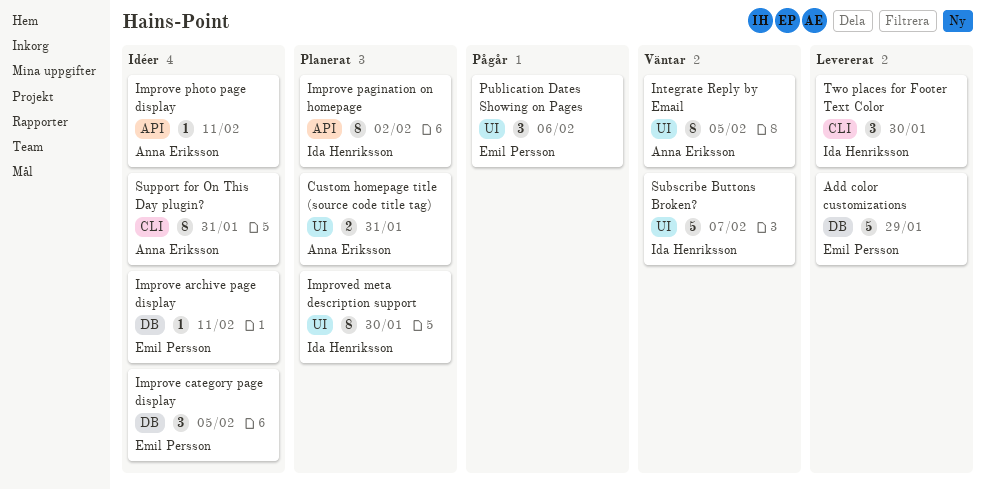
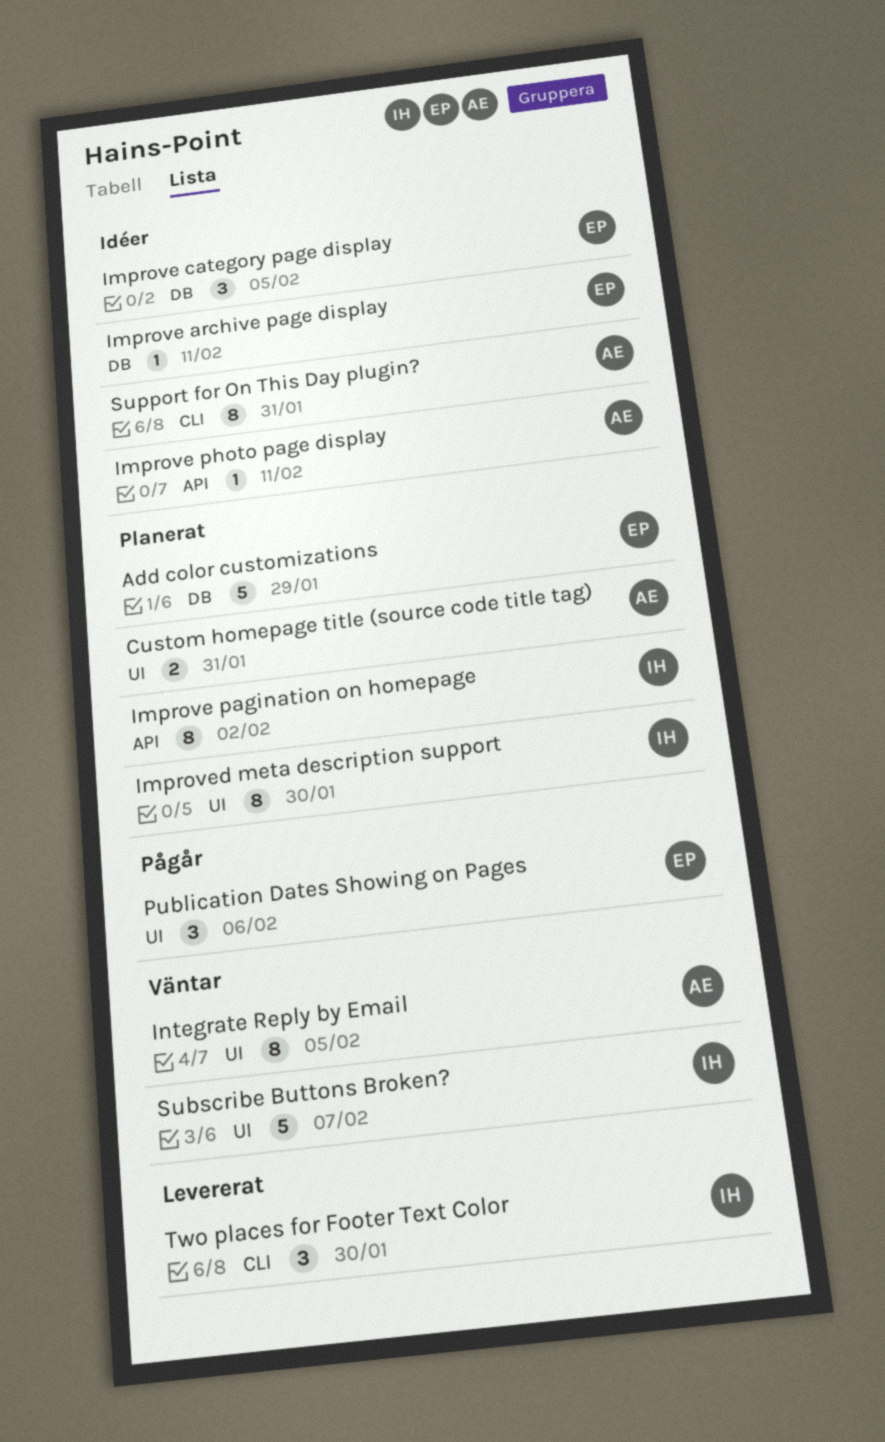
Add color customizations, status: Levererat -> Planerat

